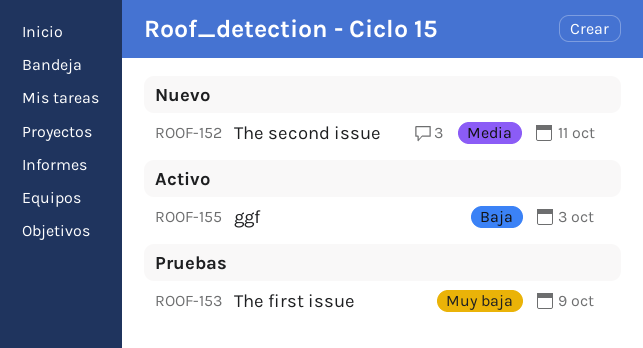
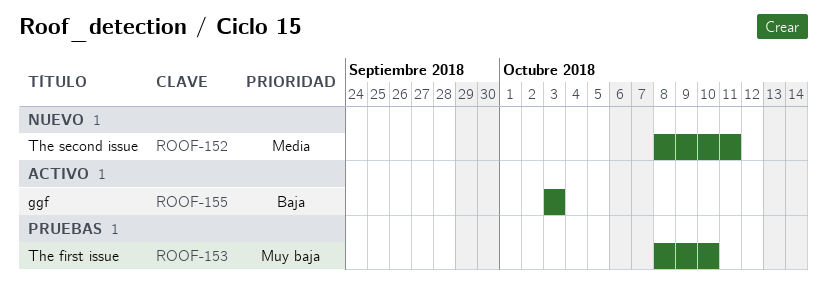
ROOF-153, due: Oct 9 -> Oct 10

